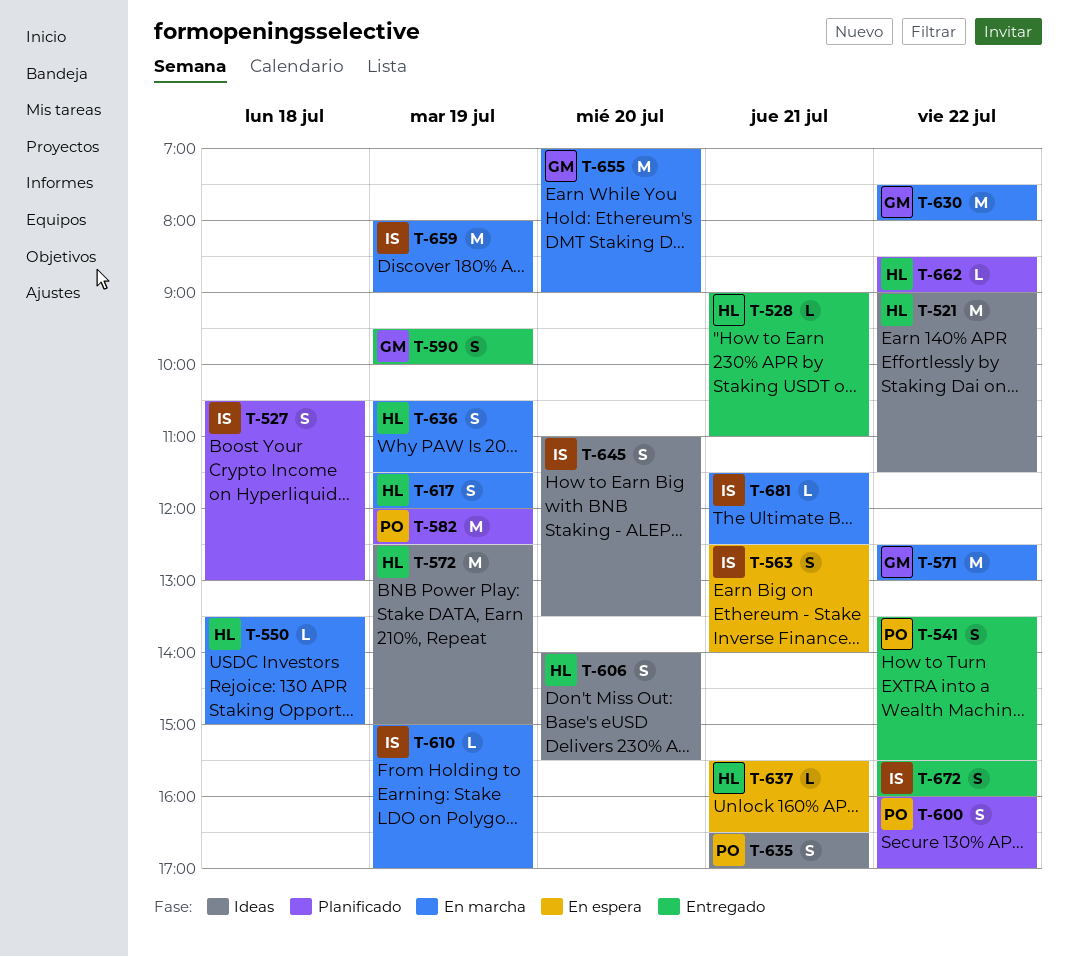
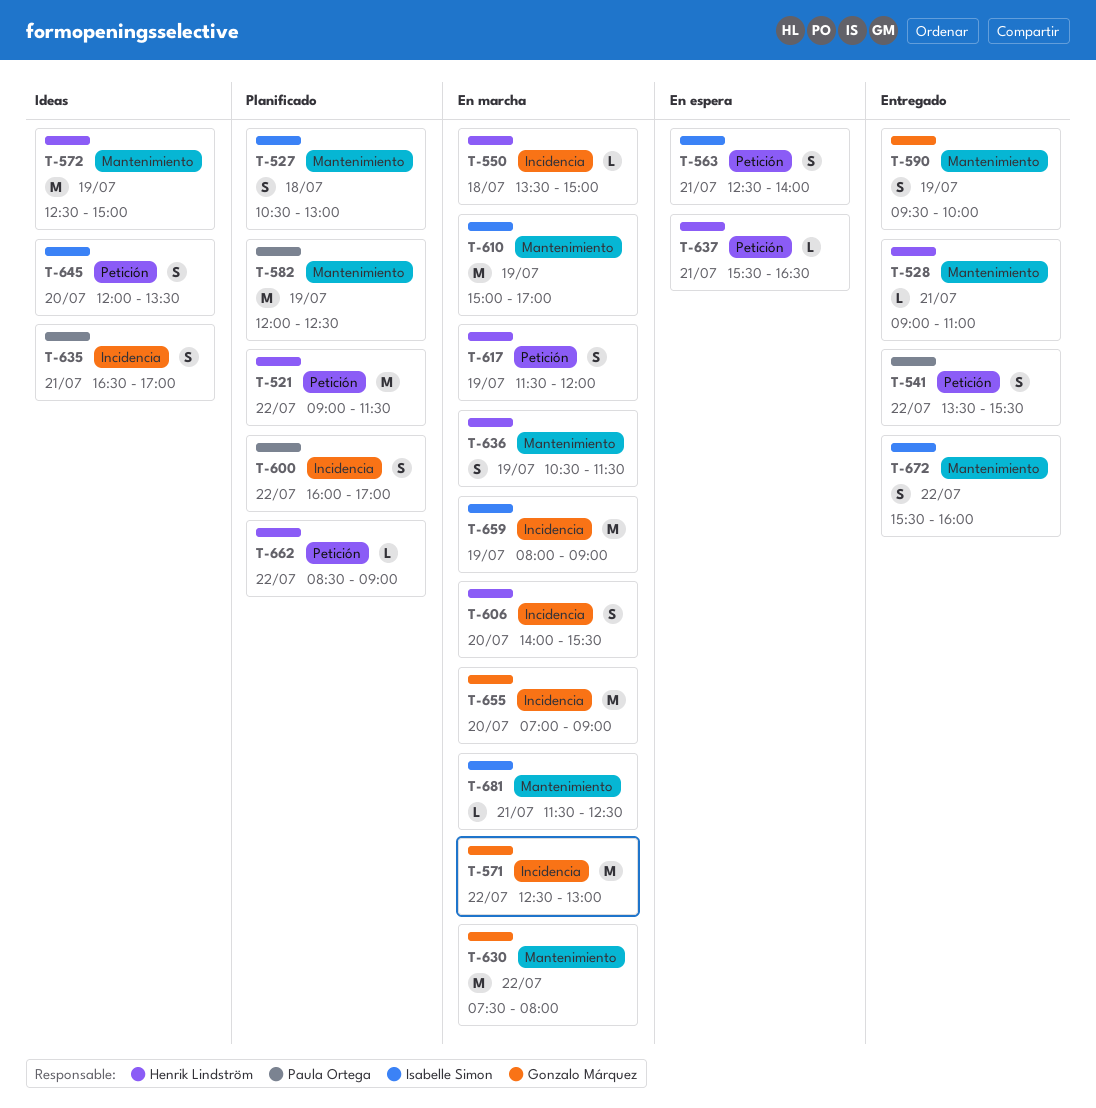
T-521, status: Ideas -> Planificado
T-606, status: Ideas -> En marcha
T-610, estimate: L -> M
T-645, begins: 11:00 -> 12:00

